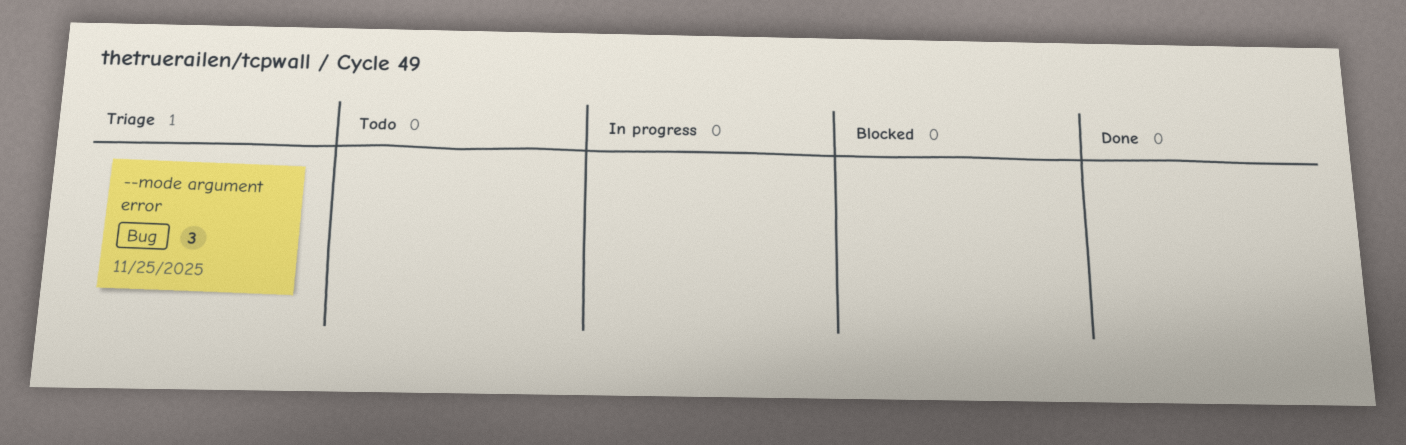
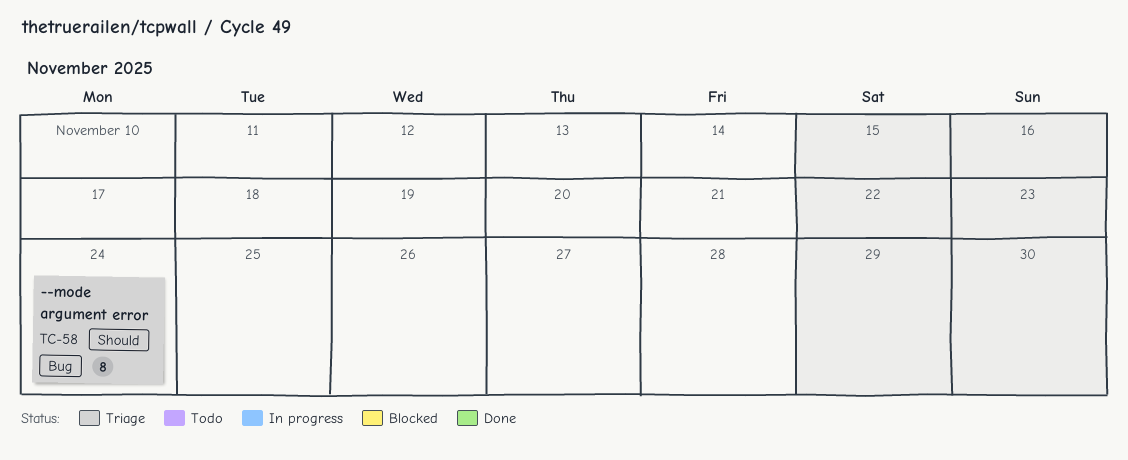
--mode argument error, estimate: 3 -> 8
--mode argument error, due: Nov 25 -> Nov 24

